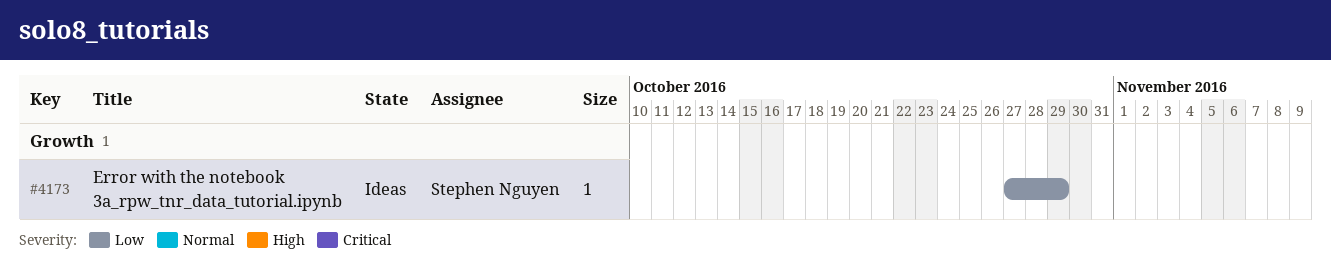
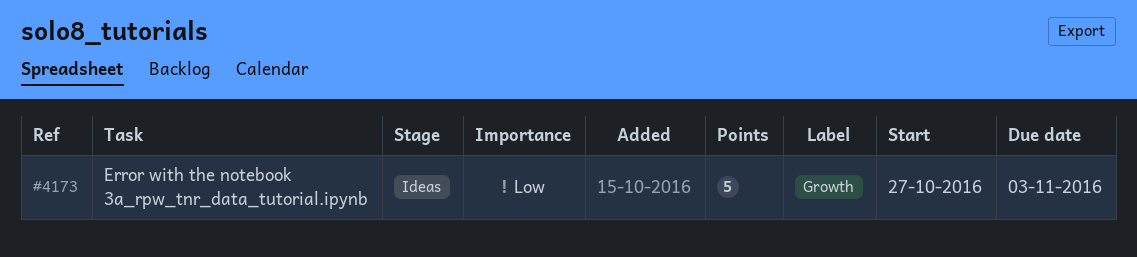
#4173, estimate: 1 -> 5
#4173, due: Oct 29 -> Nov 3

